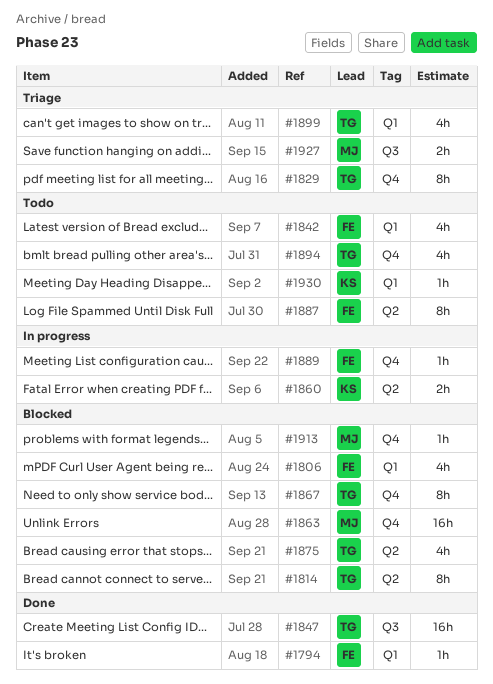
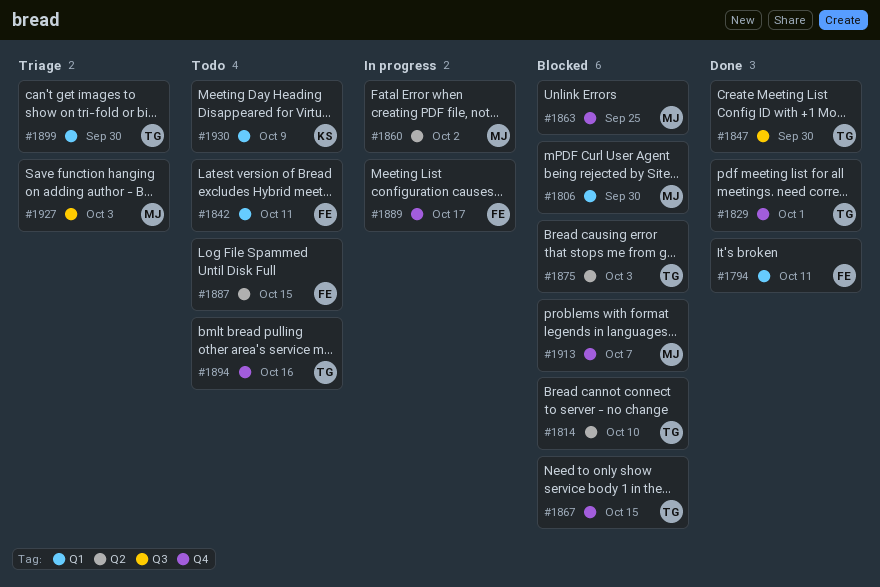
#1806, owner: FE -> MJ
#1829, status: Triage -> Done
#1860, owner: KS -> MJ

